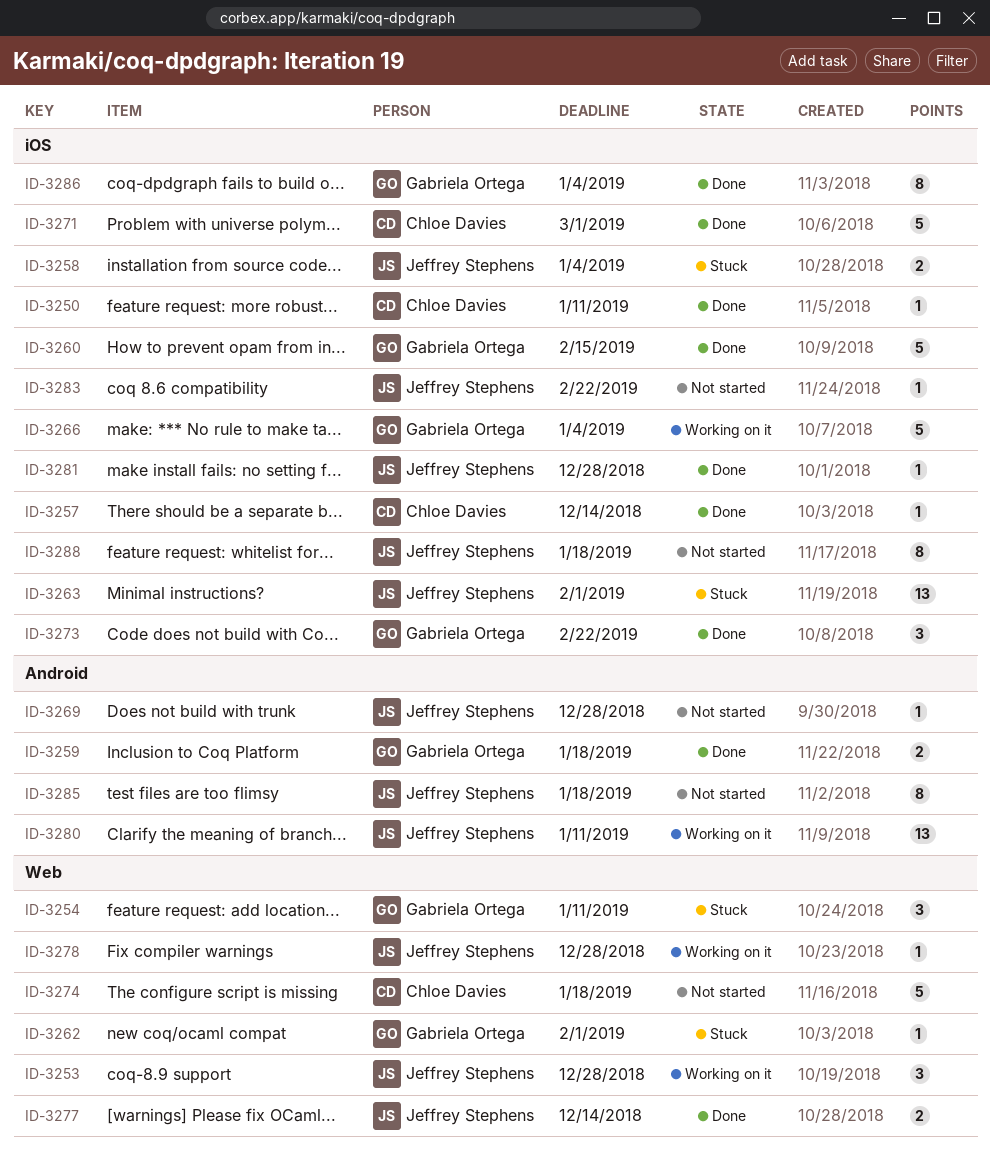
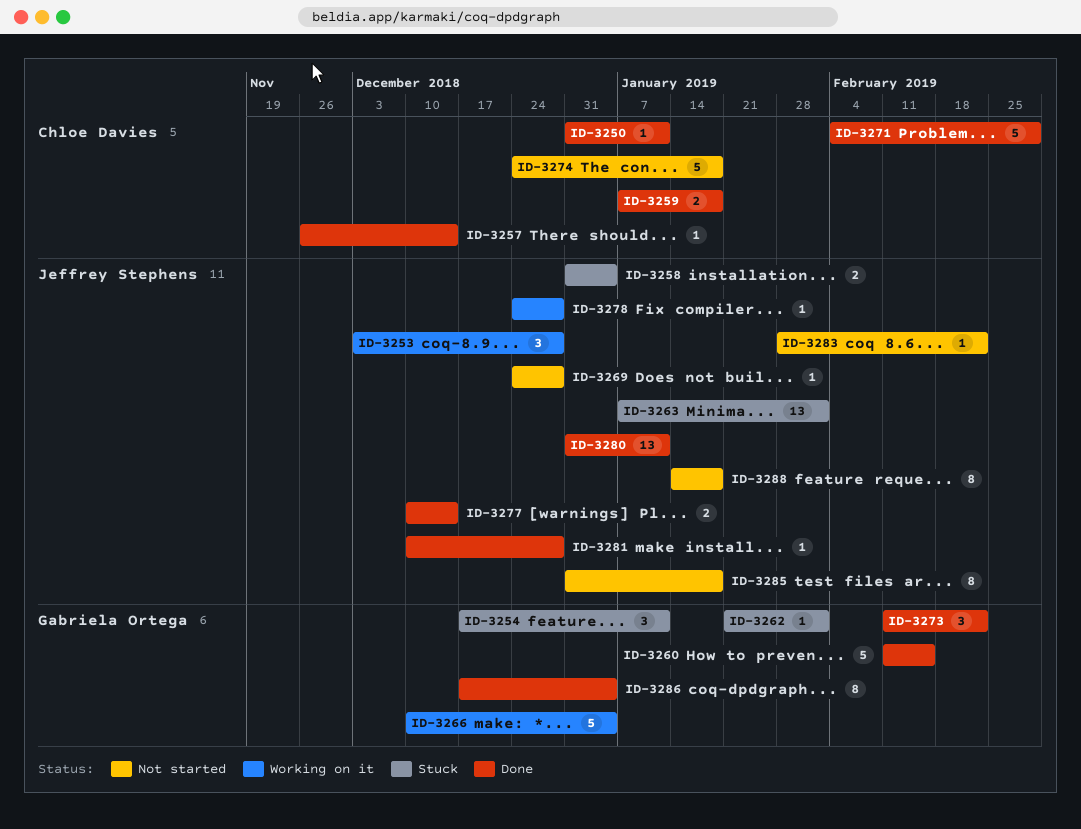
ID-3259, owner: Gabriela Ortega -> Chloe Davies
ID-3280, status: Working on it -> Done

